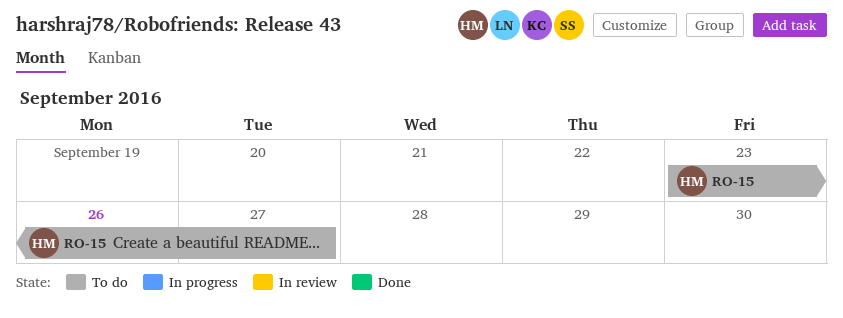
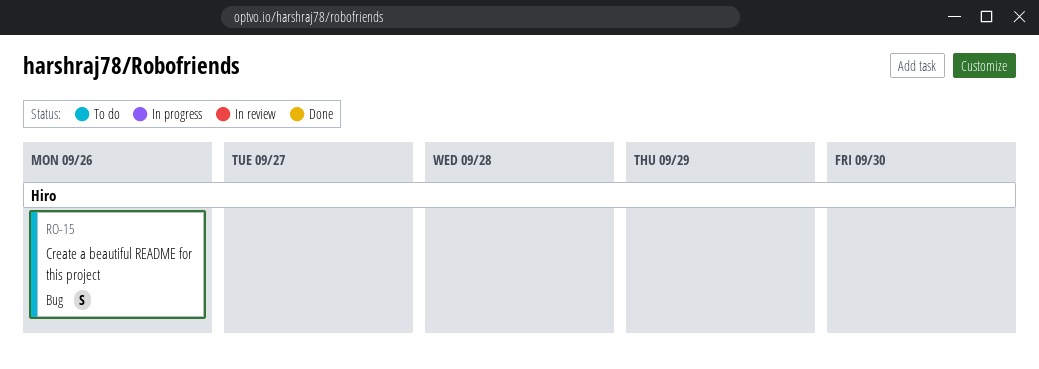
RO-15, due: Sep 27 -> Sep 26

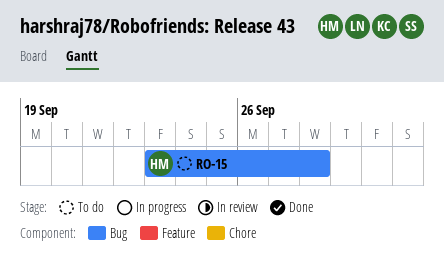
RO-15, due: Sep 26 -> Sep 28

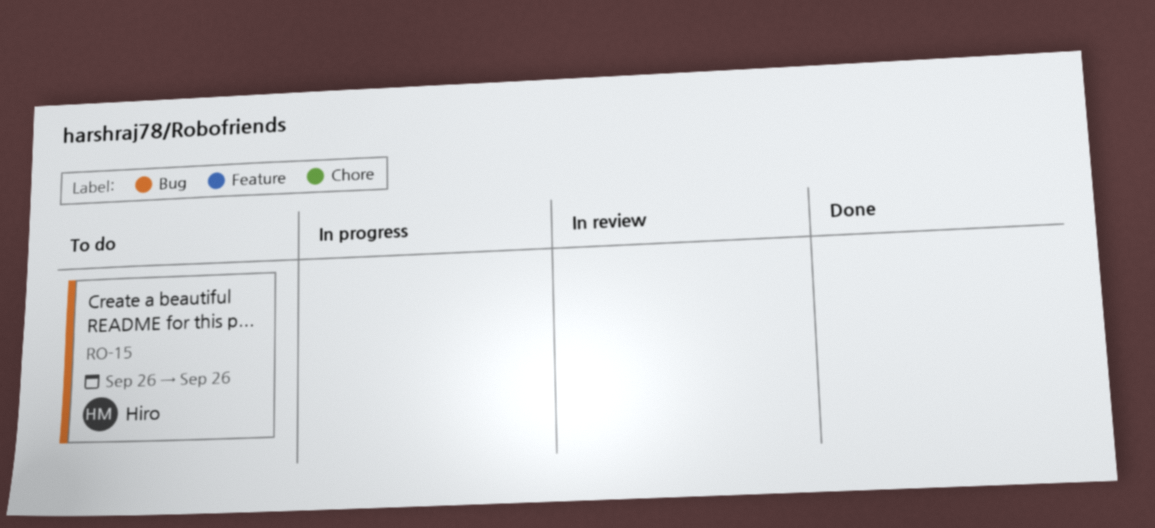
RO-15, start: Sep 23 -> Sep 26
RO-15, due: Sep 28 -> Sep 26

